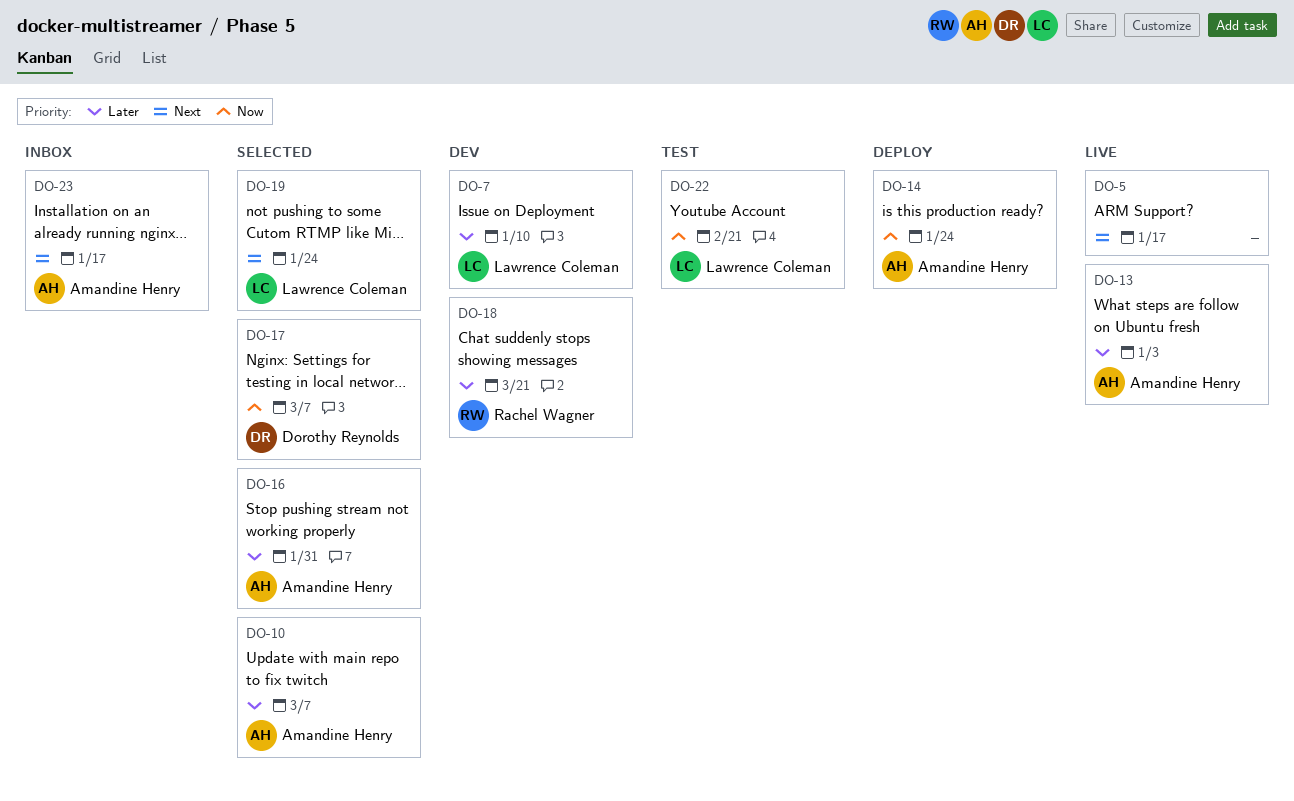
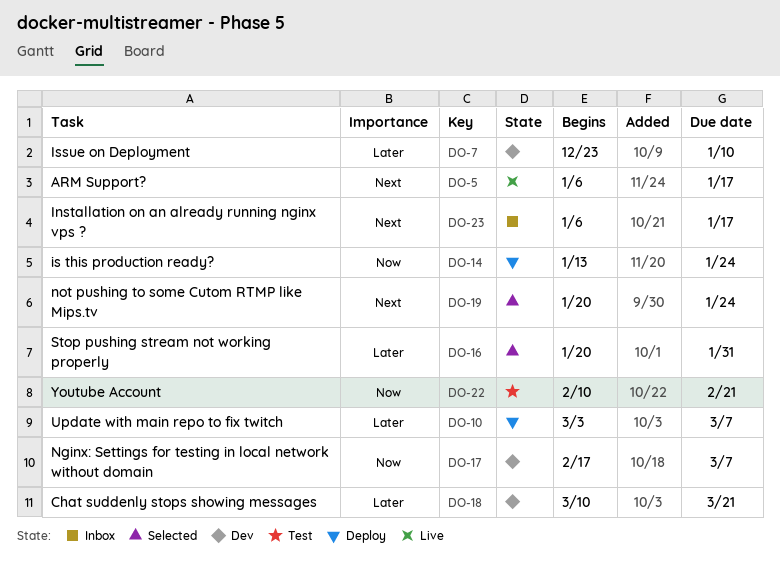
DO-10, status: Selected -> Deploy
DO-13: present -> none
DO-17, status: Selected -> Dev

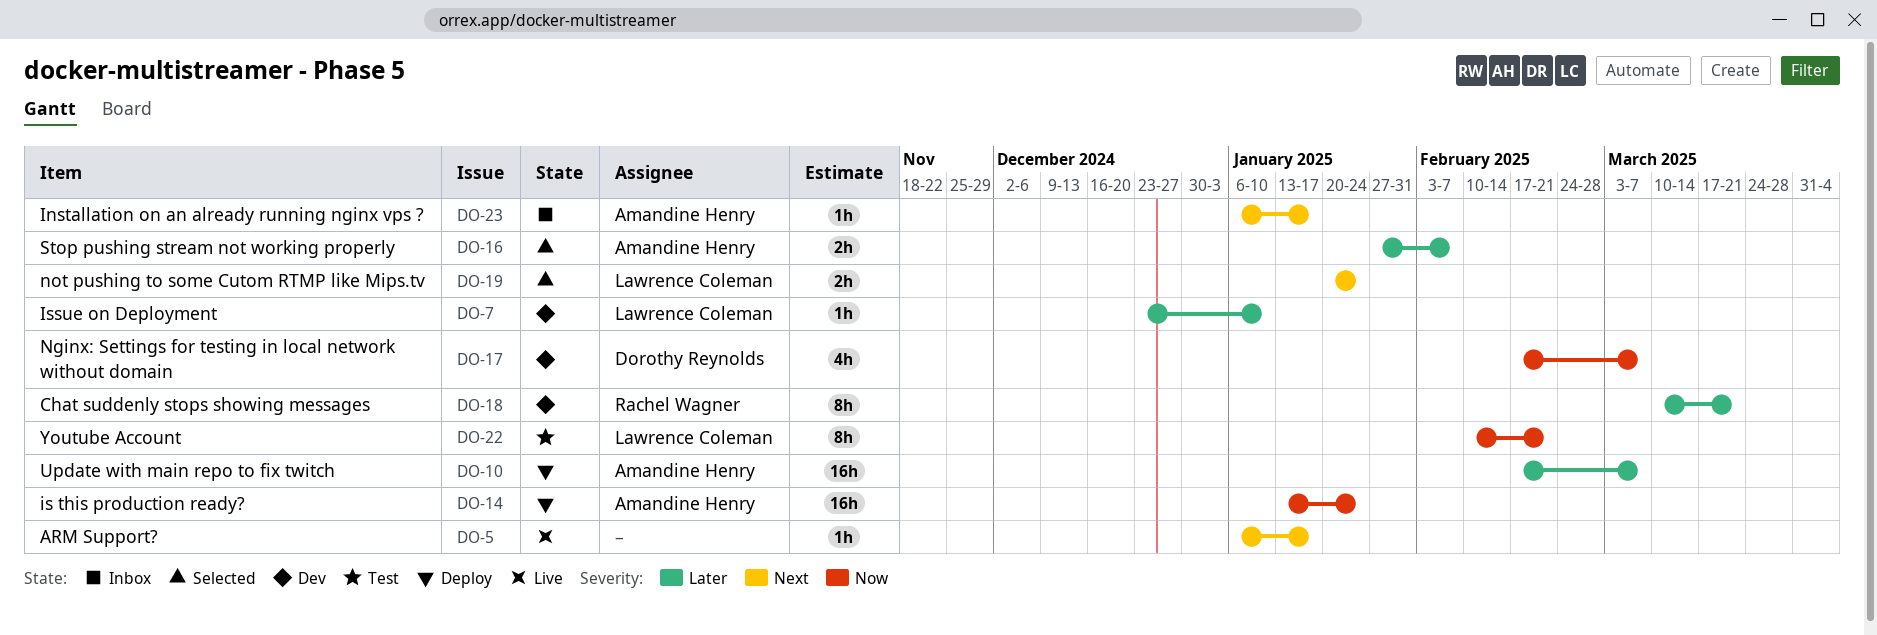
DO-10, start: Mar 3 -> Feb 17
DO-16, start: Jan 20 -> Jan 27
DO-16, due: Jan 31 -> Feb 7

